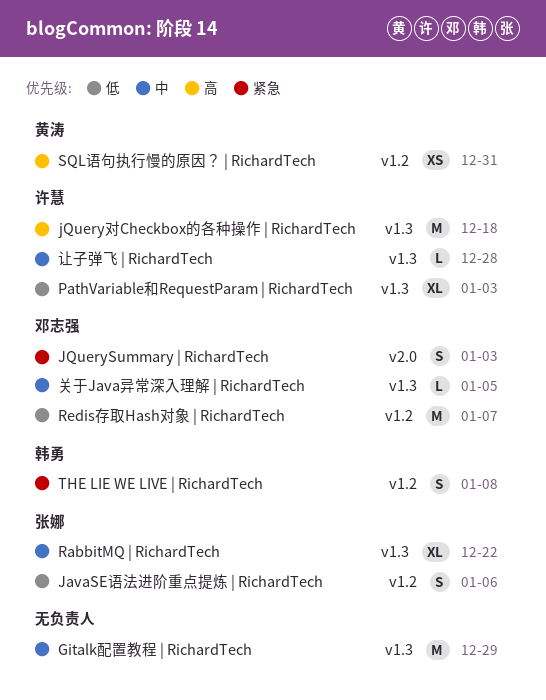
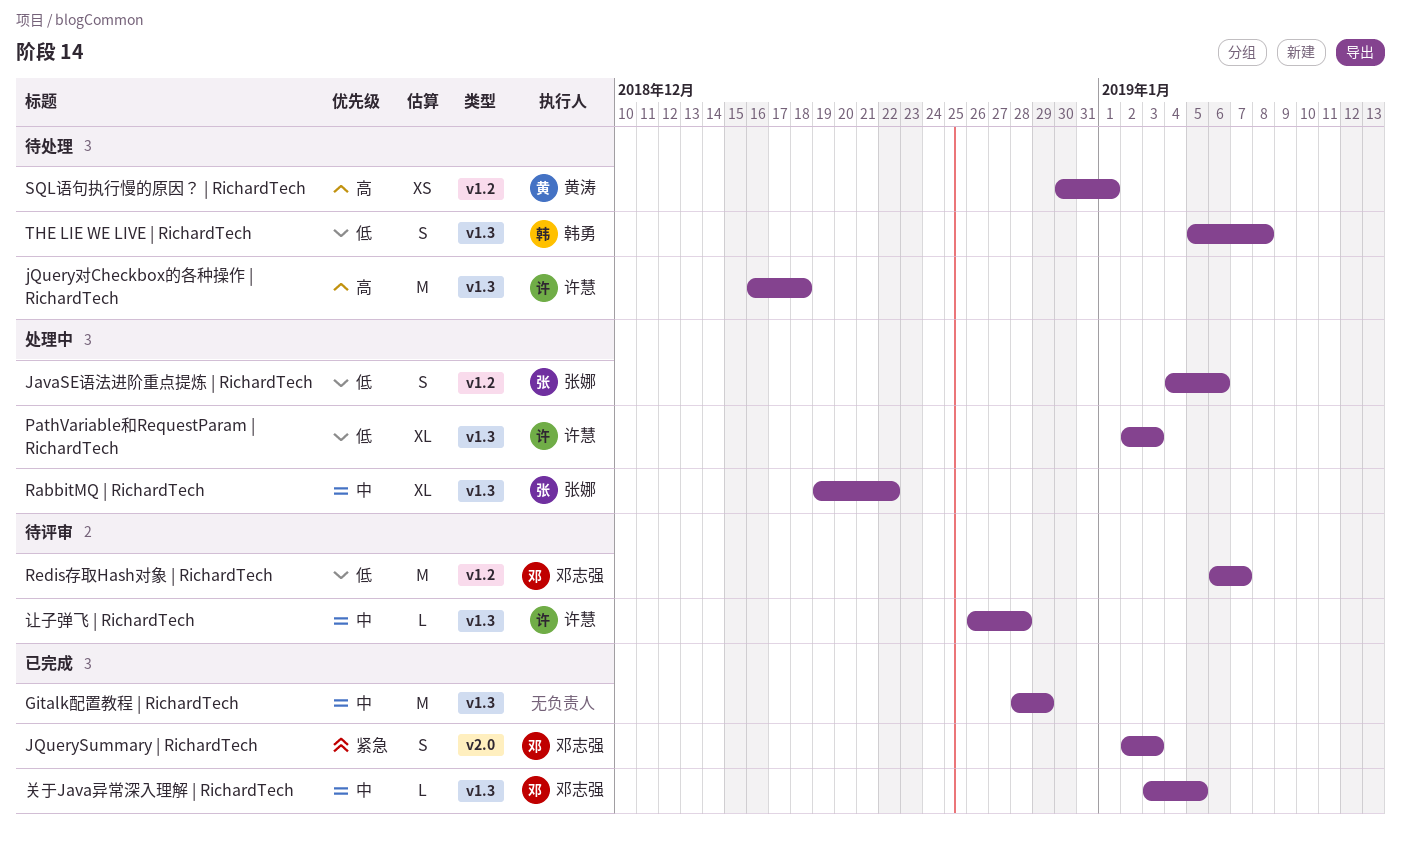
SQL语句执行慢的原因？ | RichardTech, due: Dec 31 -> Jan 1
THE LIE WE LIVE | RichardTech, priority: 紧急 -> 低
THE LIE WE LIVE | RichardTech, label: v1.2 -> v1.3

